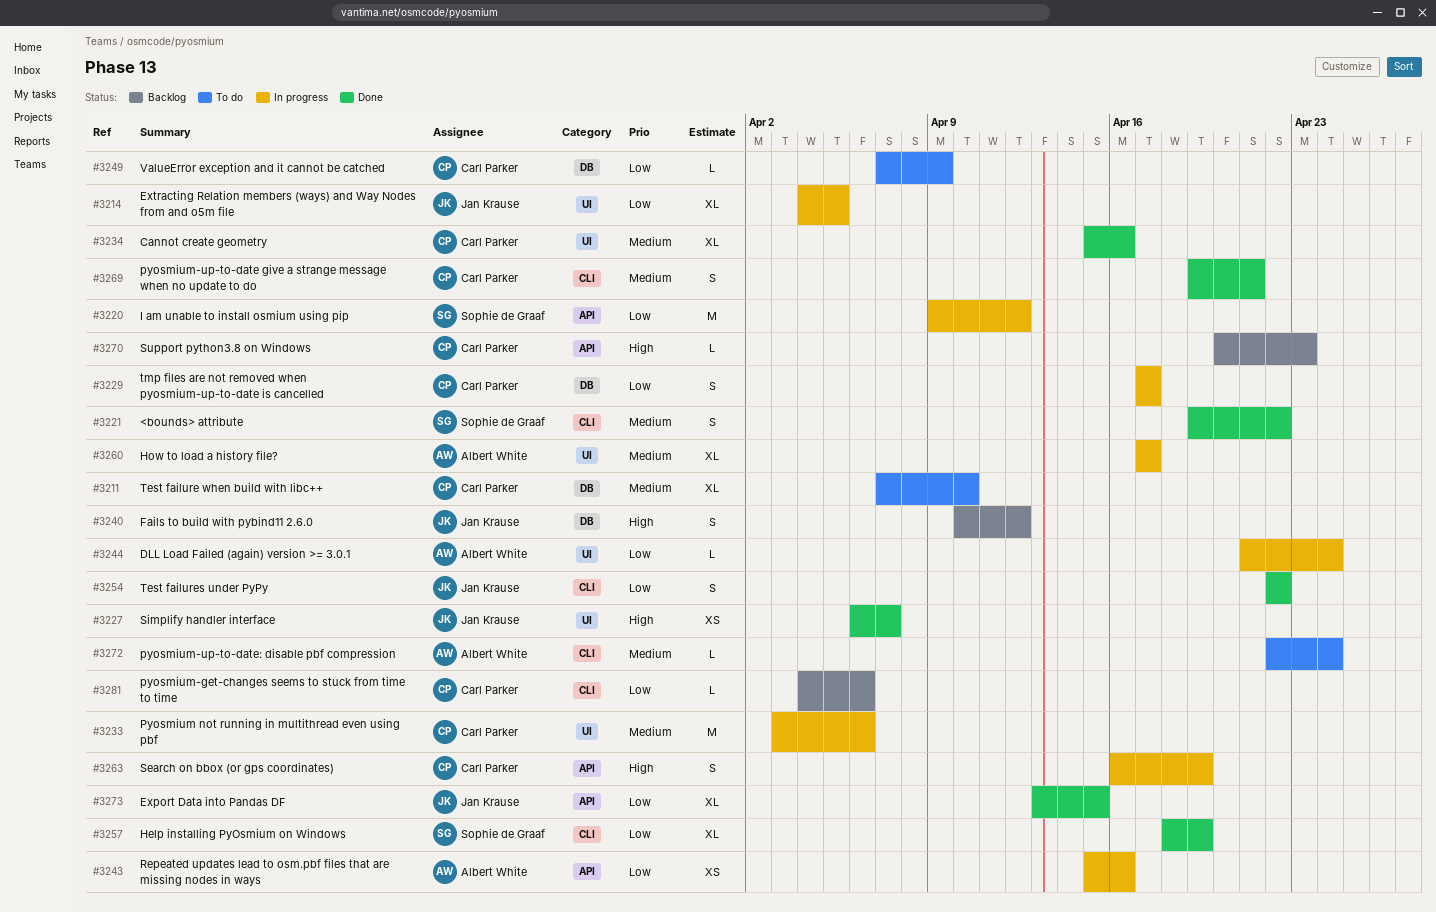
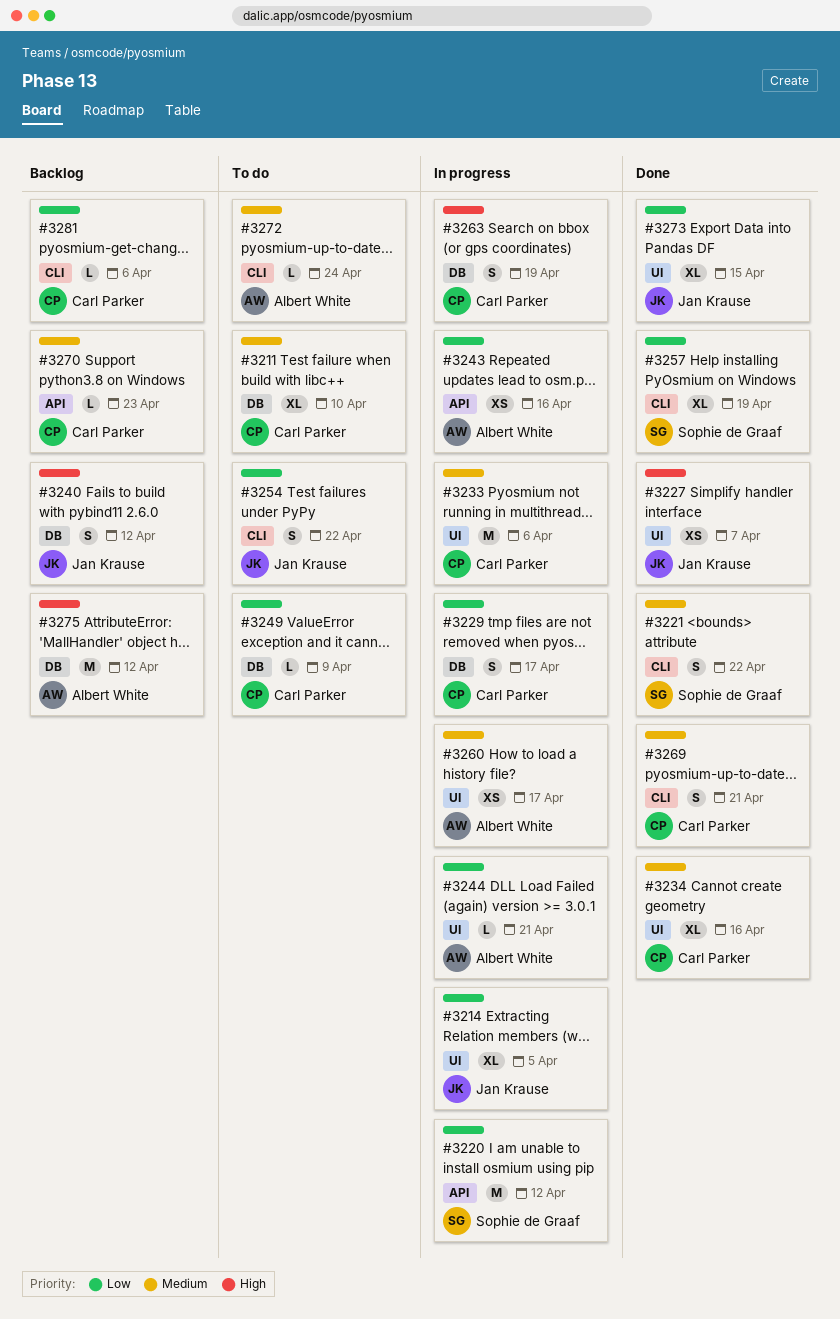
#3244, due: Apr 24 -> Apr 21
#3254, status: Done -> To do
#3260, estimate: XL -> XS
#3263, label: API -> DB
#3270, priority: High -> Medium
#3273, label: API -> UI
#3275: none -> present

